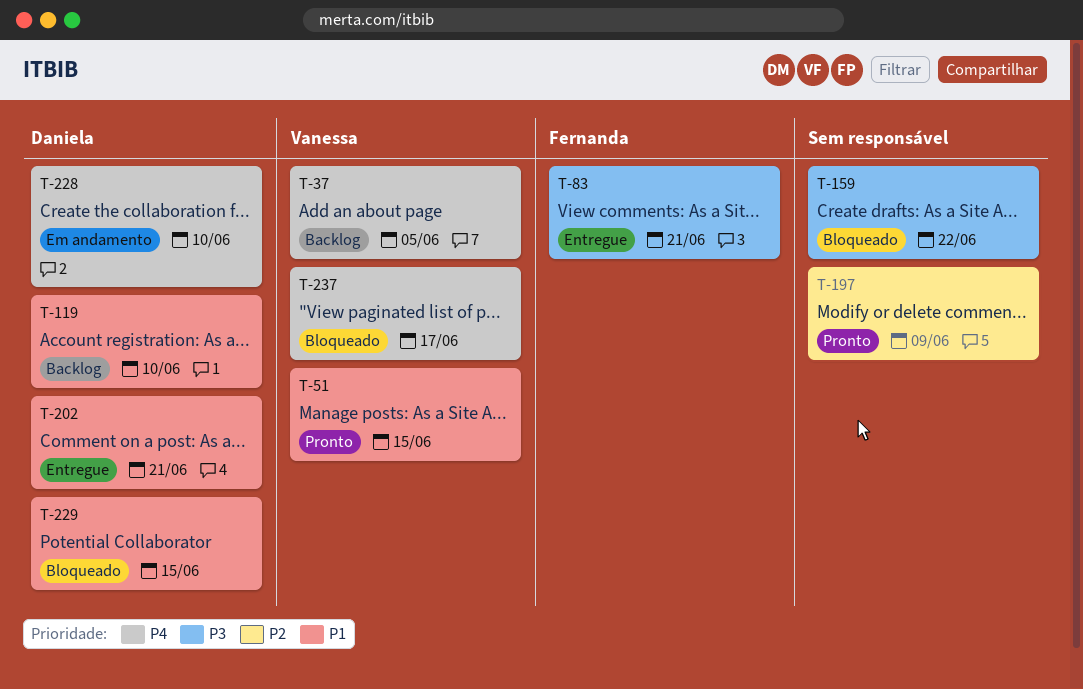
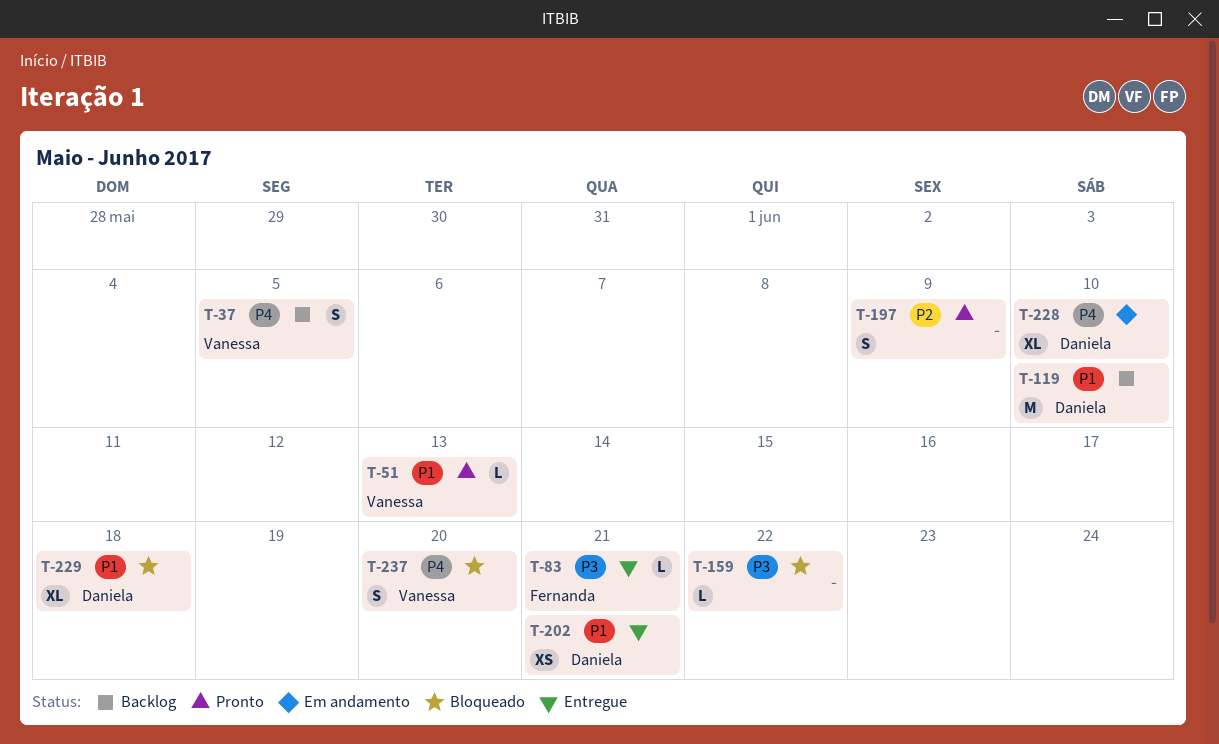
T-51, due: Jun 15 -> Jun 13
T-229, due: Jun 15 -> Jun 18
T-237, due: Jun 17 -> Jun 20

